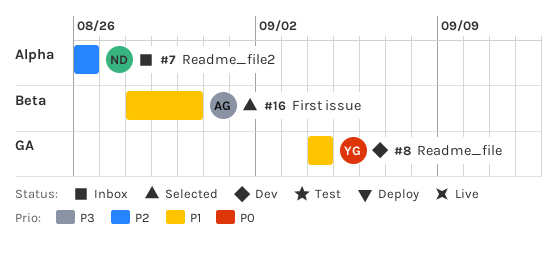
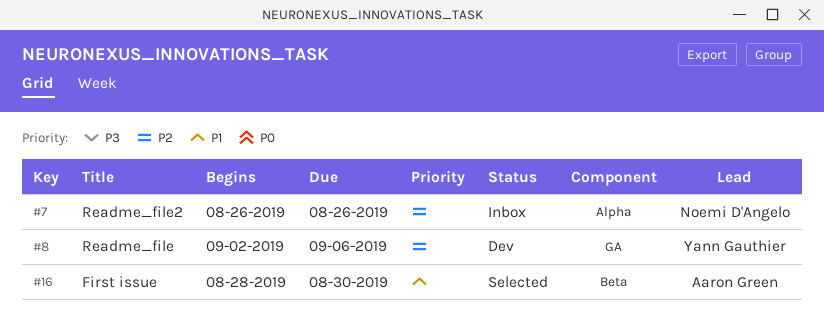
#8, priority: P1 -> P2
#8, start: Sep 4 -> Sep 2
#8, due: Sep 4 -> Sep 6

